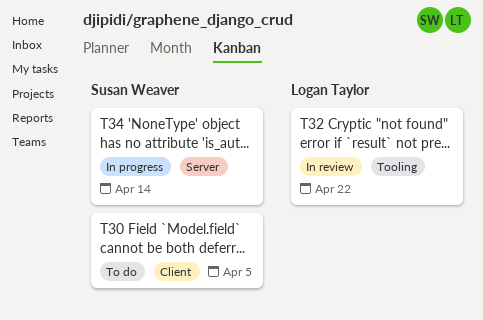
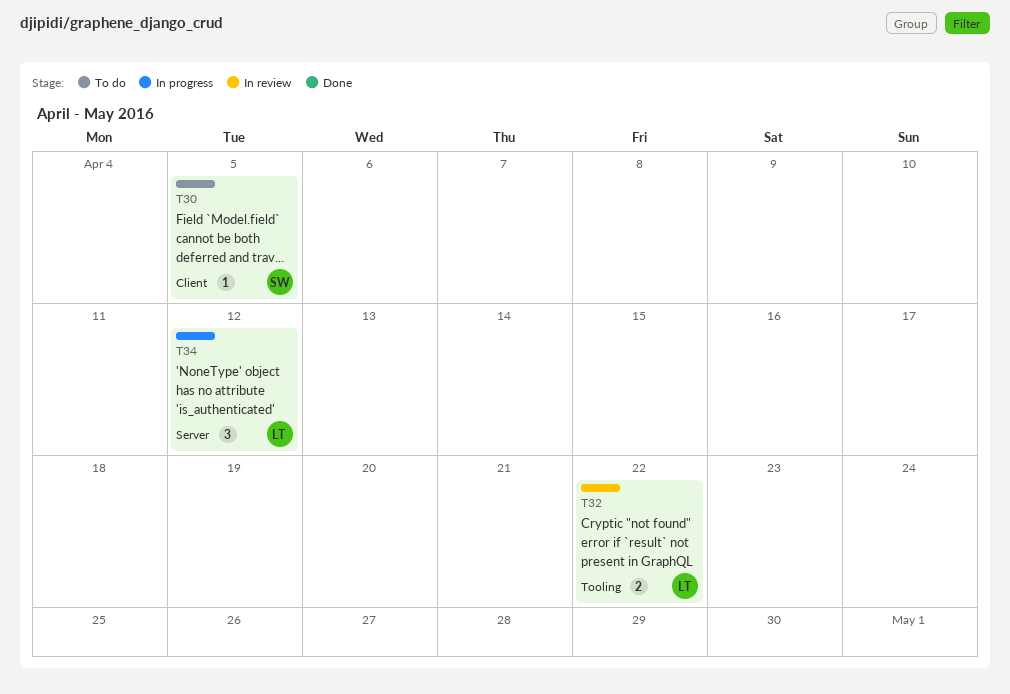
T34, owner: Susan Weaver -> Logan Taylor
T34, due: Apr 14 -> Apr 12

